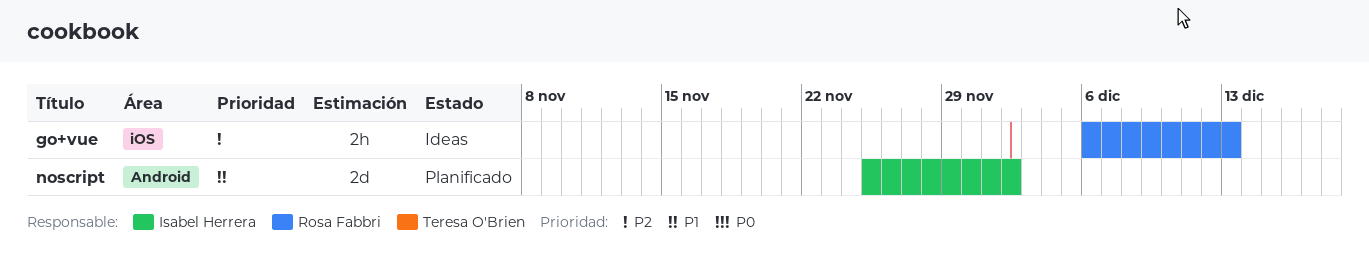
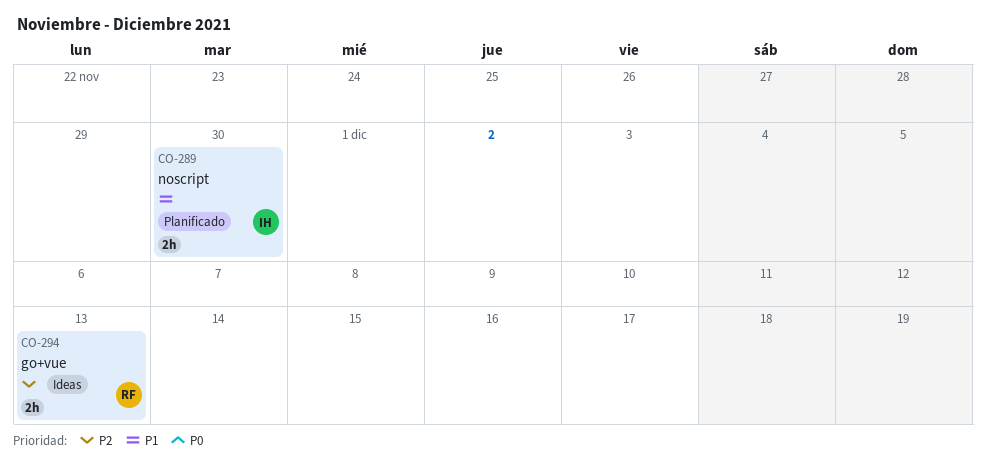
noscript, estimate: 2d -> 2h
noscript, due: Dec 2 -> Nov 30

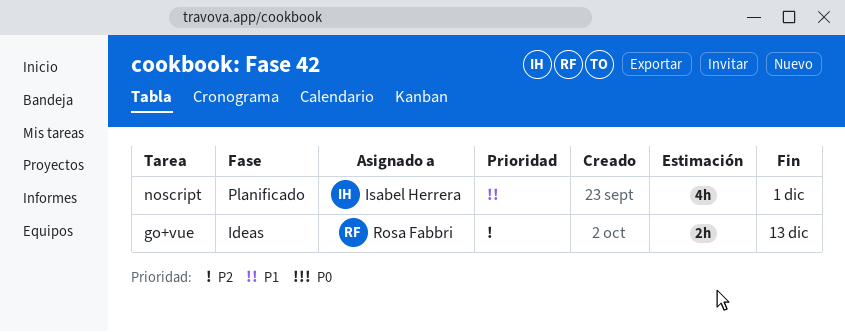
noscript, estimate: 2h -> 4h
noscript, due: Nov 30 -> Dec 1

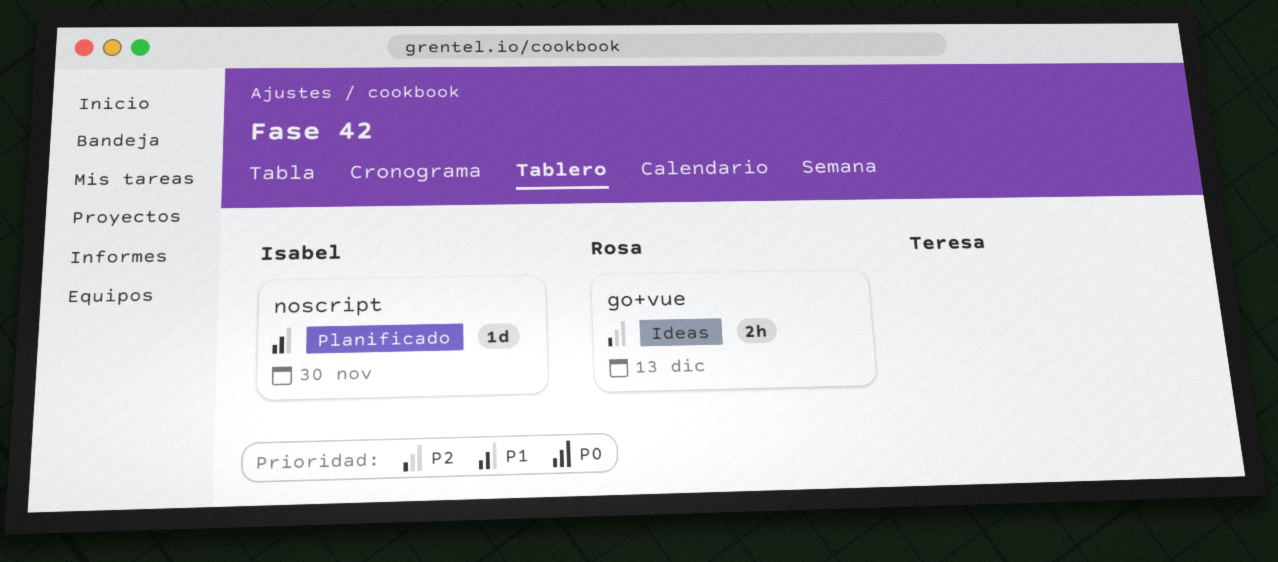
noscript, estimate: 4h -> 1d
noscript, due: Dec 1 -> Nov 30

